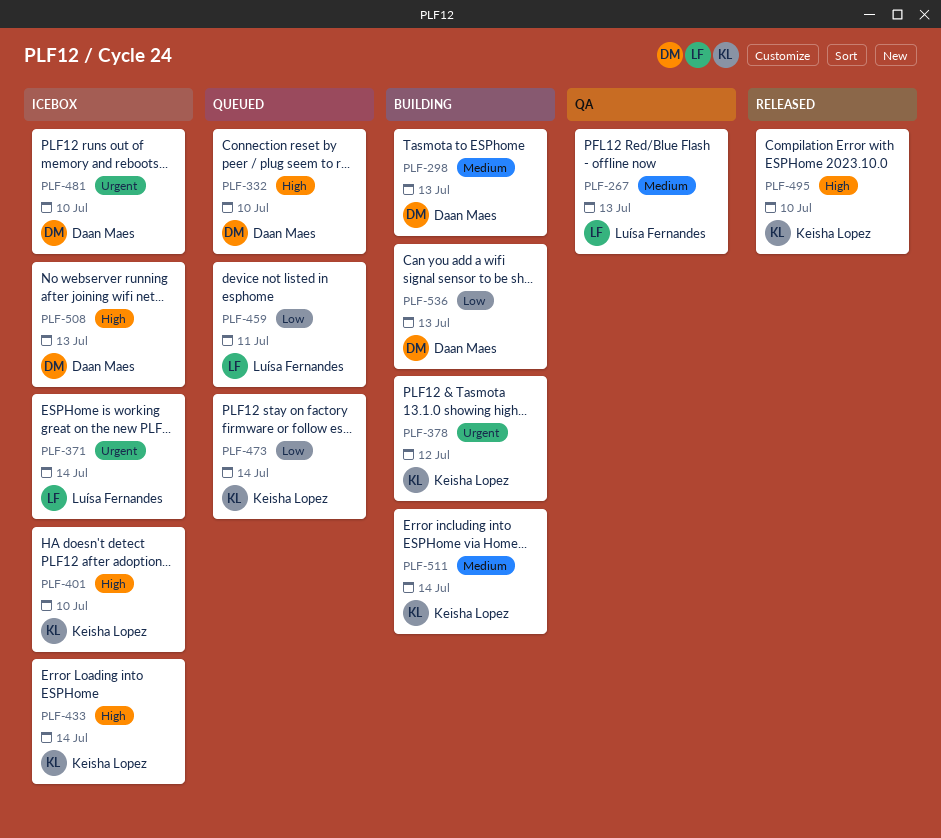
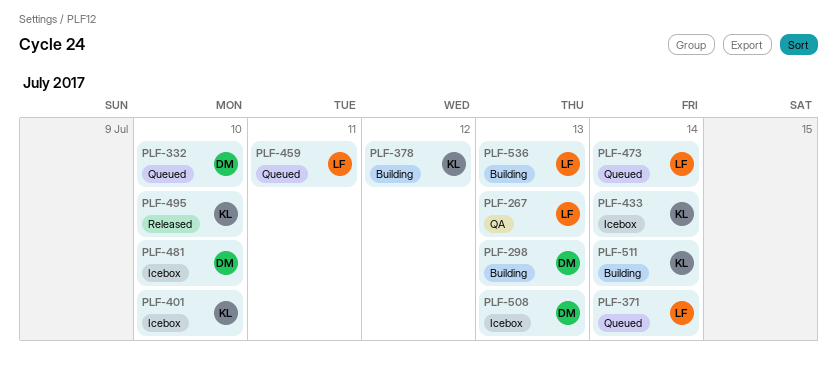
PLF-371, status: Icebox -> Queued
PLF-473, owner: Keisha Lopez -> Luísa Fernandes
PLF-536, owner: Daan Maes -> Luísa Fernandes

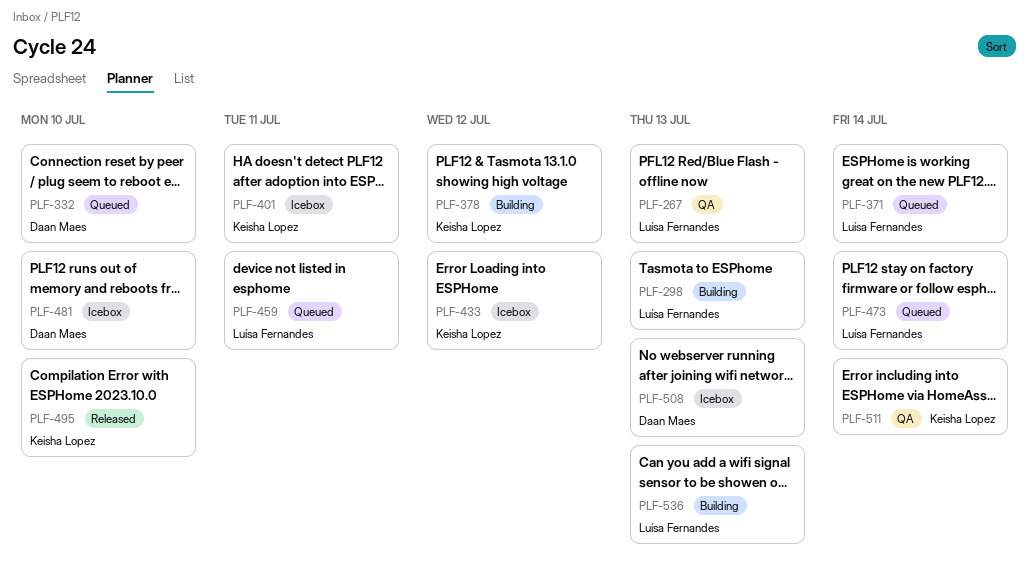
PLF-298, owner: Daan Maes -> Luísa Fernandes
PLF-401, due: Jul 10 -> Jul 11
PLF-433, due: Jul 14 -> Jul 12
PLF-511, status: Building -> QA

